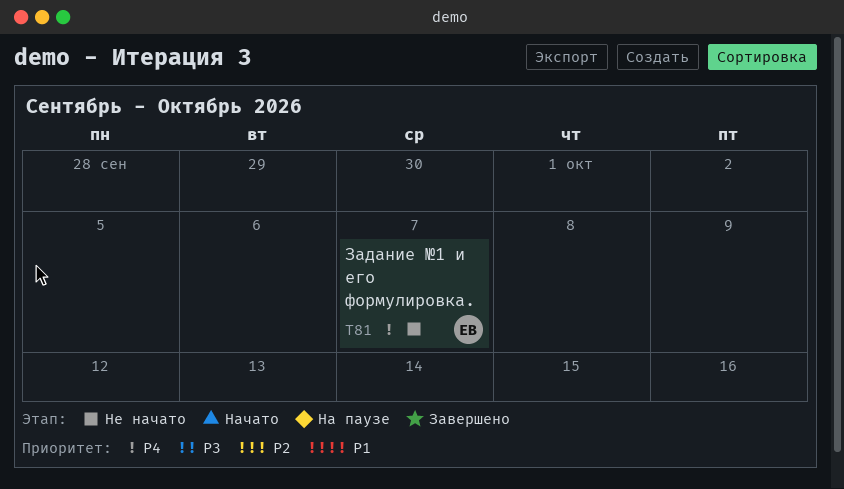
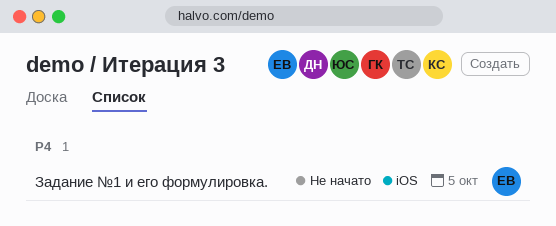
Задание №1 и его формулировка., due: Oct 7 -> Oct 5

